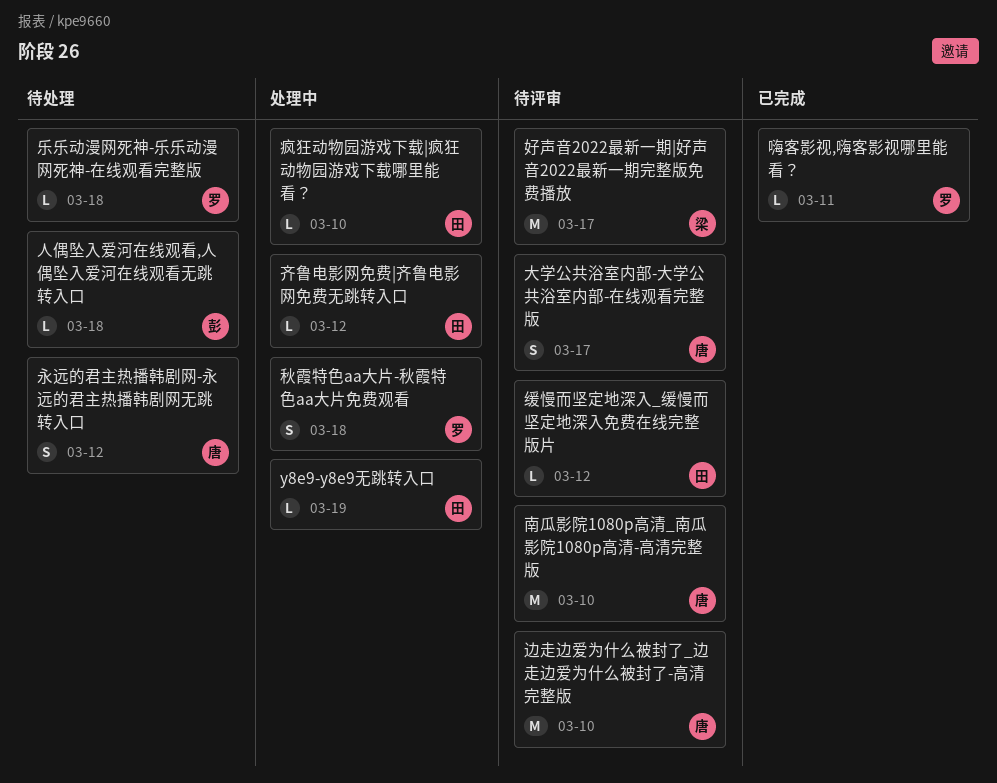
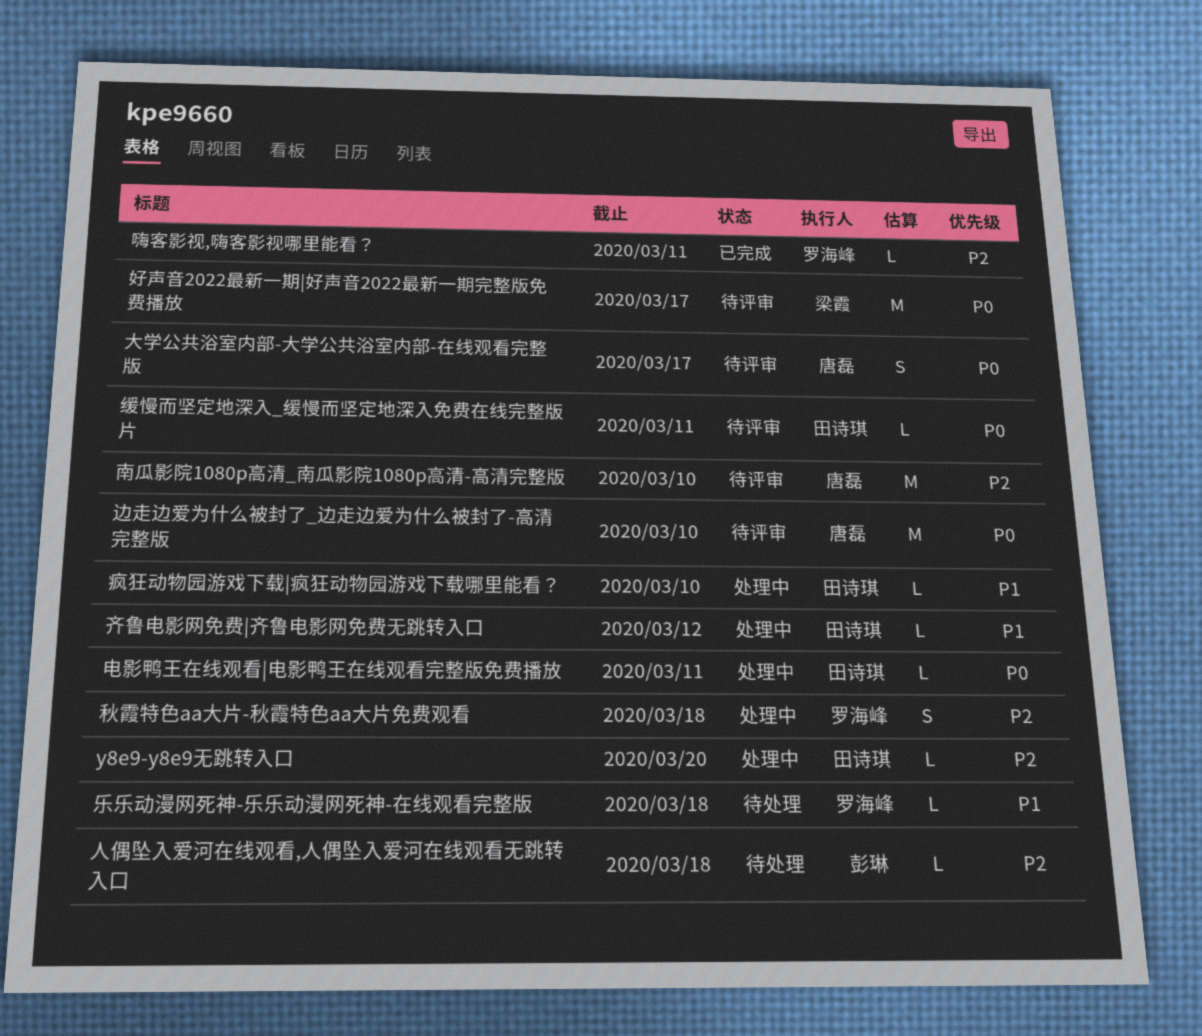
y8e9-y8e9无跳转入口, due: Mar 19 -> Mar 20
永远的君主热播韩剧网-永远的君主热播韩剧网无跳转入口: present -> none
电影鸭王在线观看|电影鸭王在线观看完整版免费播放: none -> present
缓慢而坚定地深入_缓慢而坚定地深入免费在线完整版片, due: Mar 12 -> Mar 11

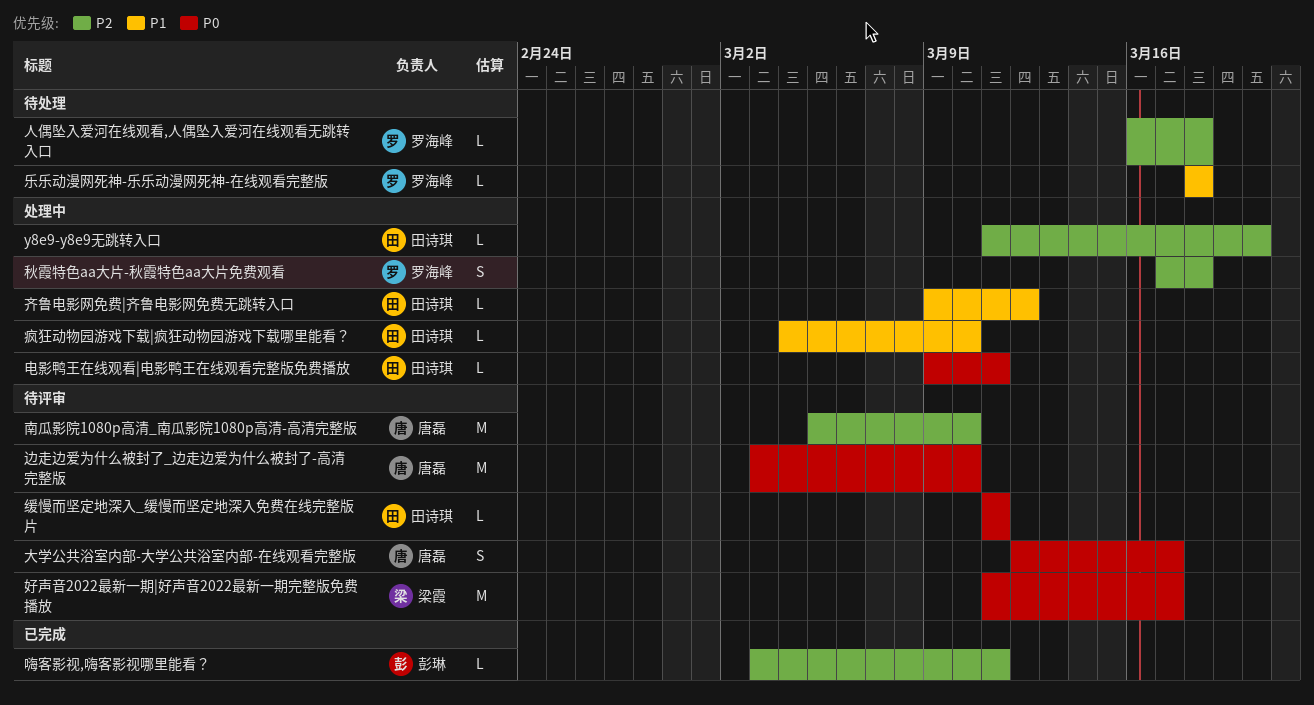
人偶坠入爱河在线观看,人偶坠入爱河在线观看无跳转入口, owner: 彭琳 -> 罗海峰
嗨客影视,嗨客影视哪里能看？, owner: 罗海峰 -> 彭琳

